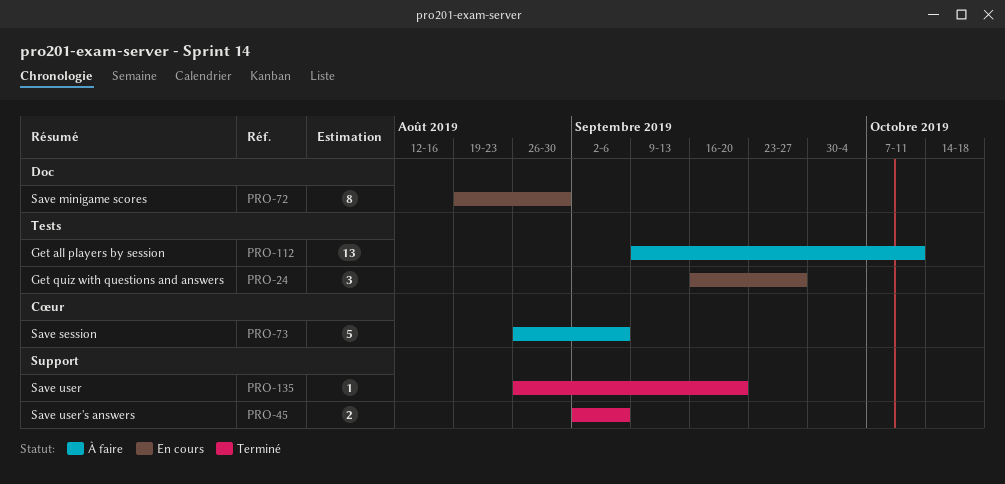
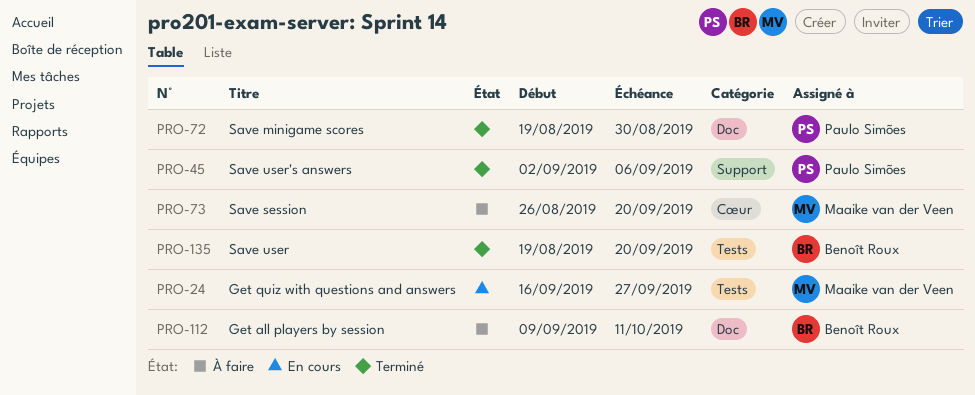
PRO-72, status: En cours -> Terminé
PRO-73, due: Sep 6 -> Sep 20
PRO-112, label: Tests -> Doc
PRO-135, label: Support -> Tests
PRO-135, start: Aug 26 -> Aug 19

